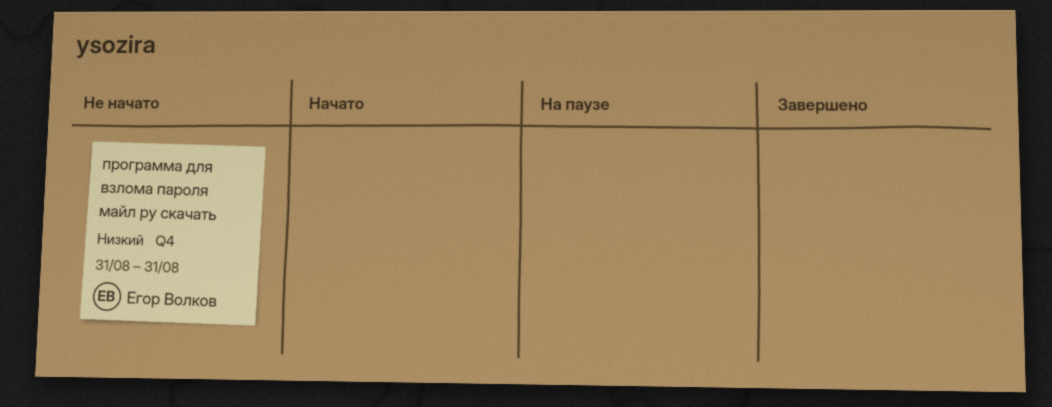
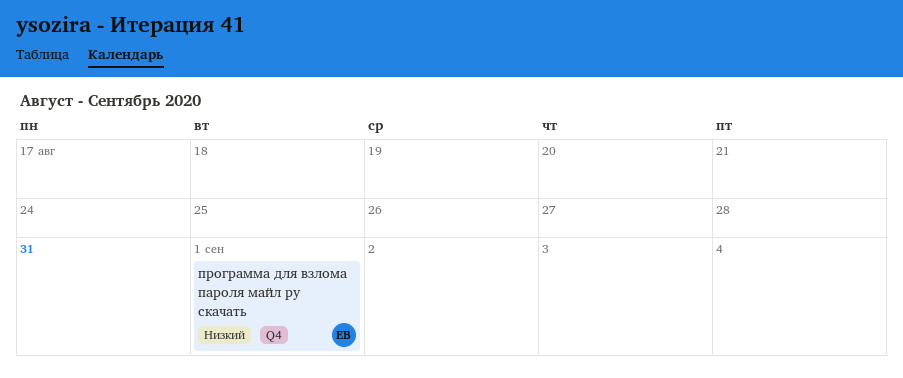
программа для взлома пароля майл ру скачать, due: Aug 31 -> Sep 1

